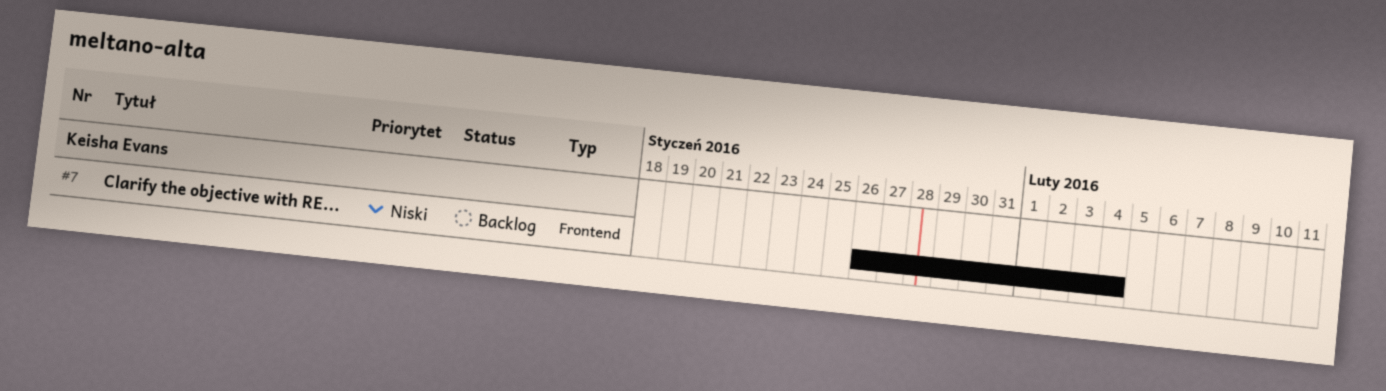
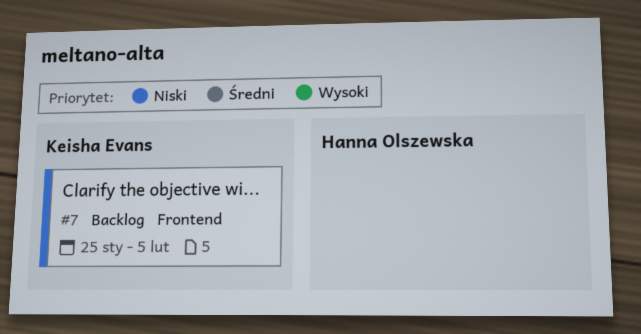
#7, start: Jan 26 -> Jan 25
#7, due: Feb 4 -> Feb 5

